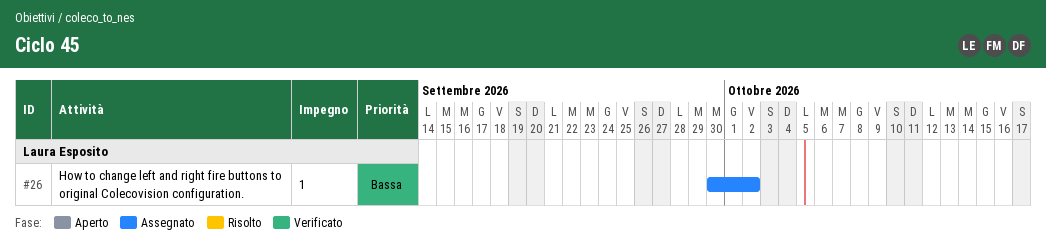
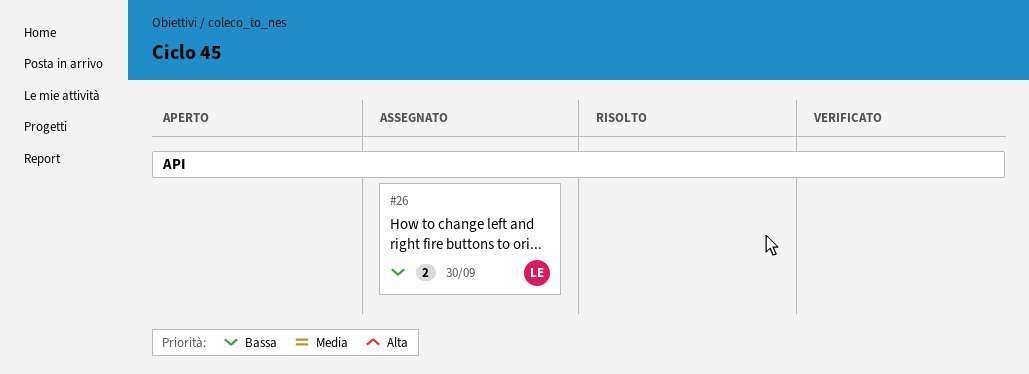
#26, estimate: 1 -> 2
#26, due: Oct 2 -> Sep 30

